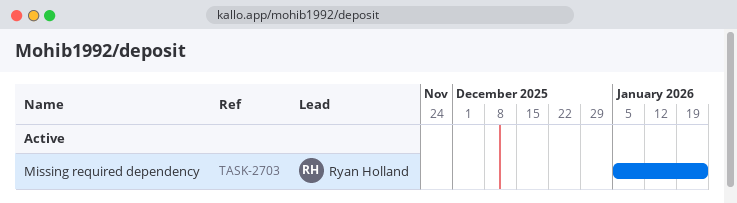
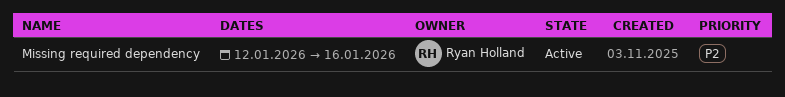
Missing required dependency, start: Jan 5 -> Jan 12
Missing required dependency, due: Jan 23 -> Jan 16

